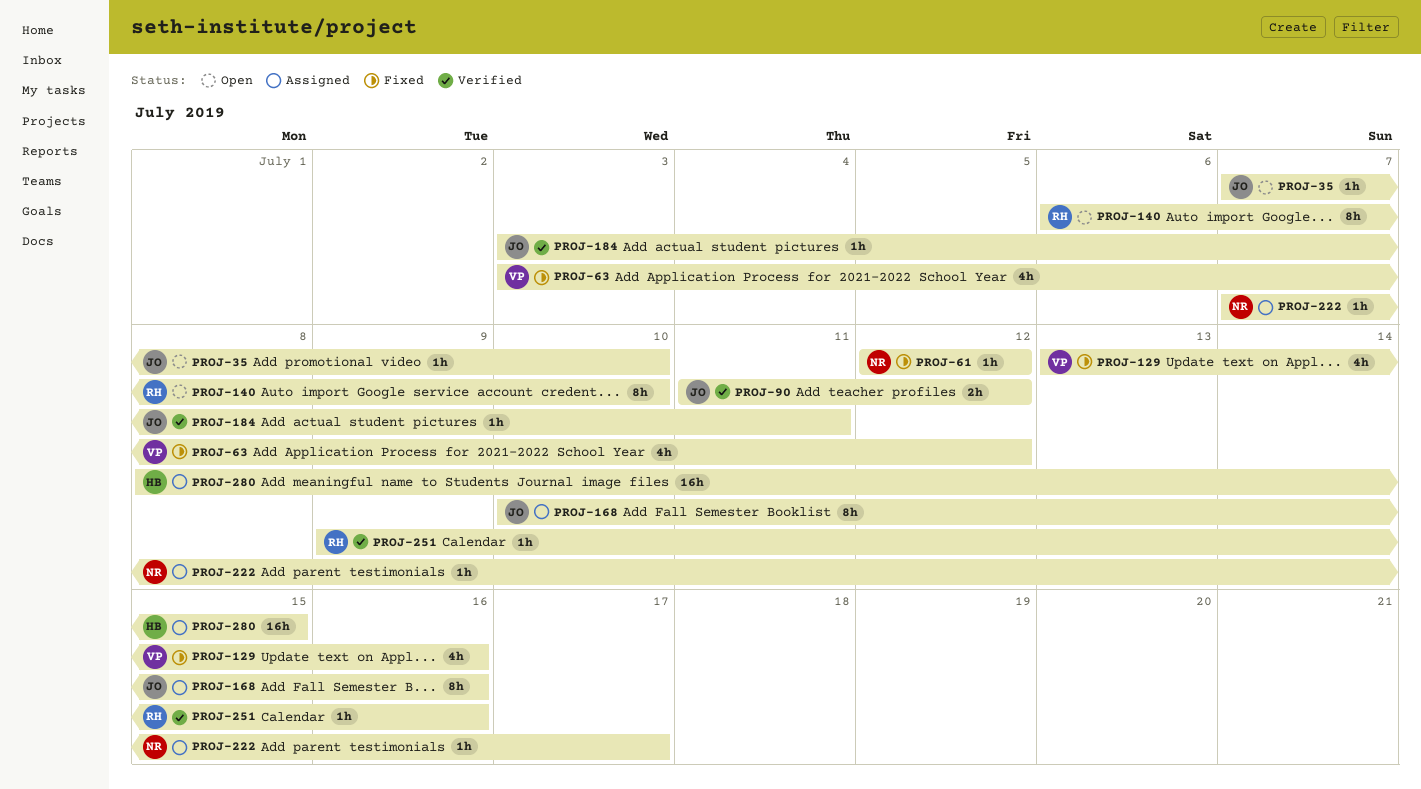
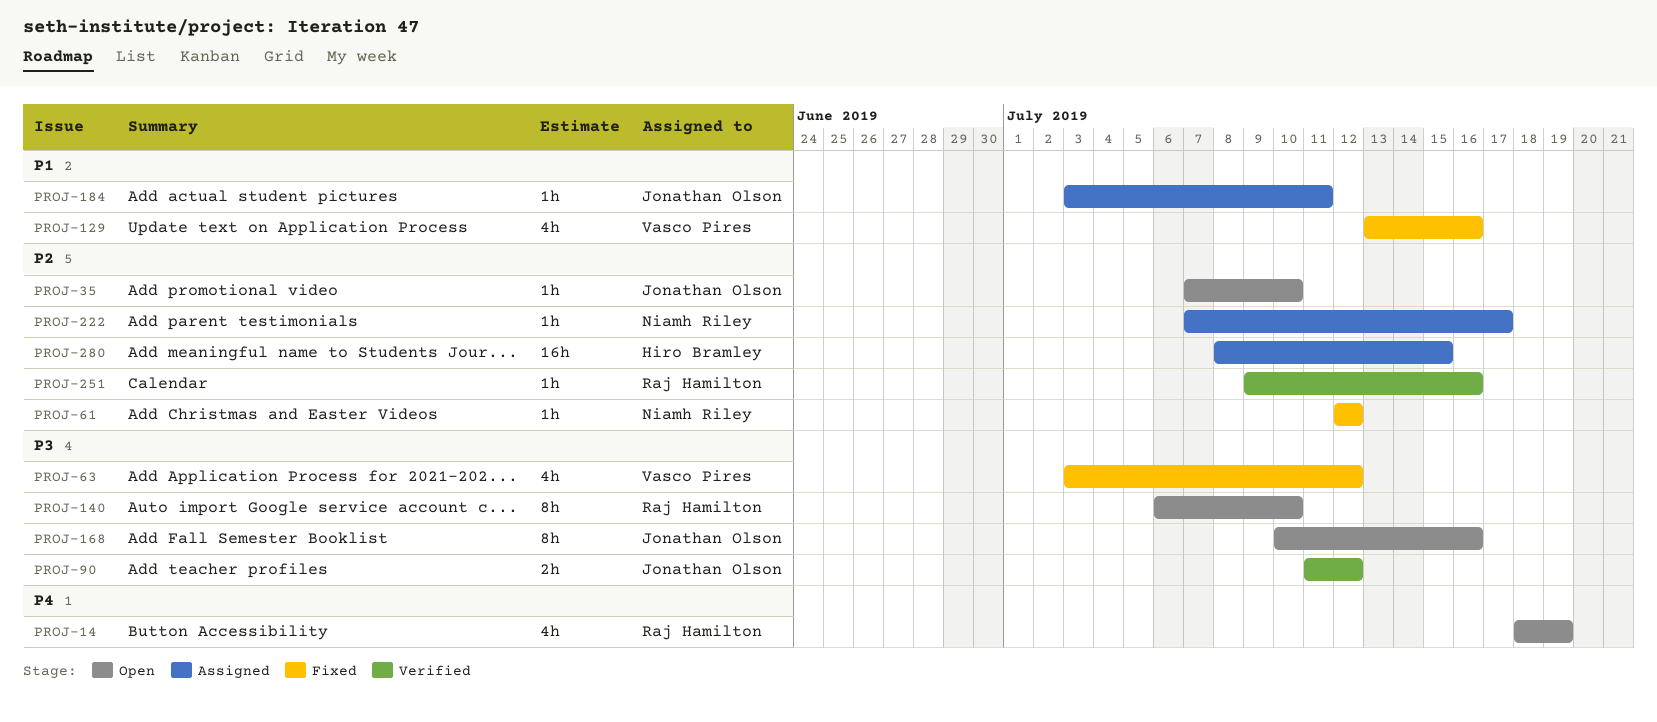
PROJ-14: none -> present
PROJ-168, status: Assigned -> Open
PROJ-184, status: Verified -> Assigned

